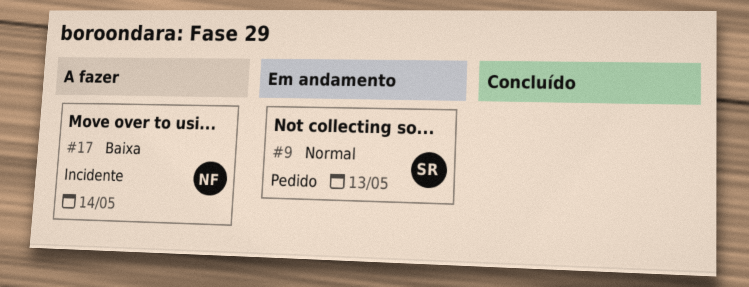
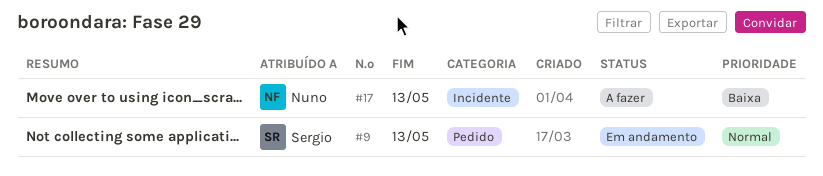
#17, due: May 14 -> May 13

